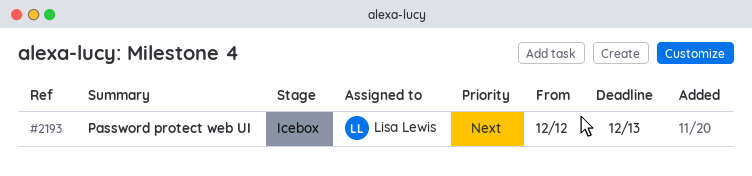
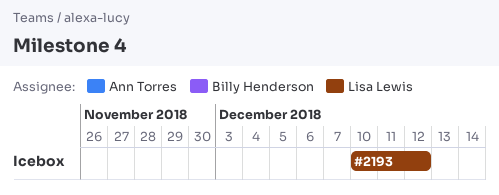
#2193, start: Dec 12 -> Dec 10
#2193, due: Dec 13 -> Dec 12

